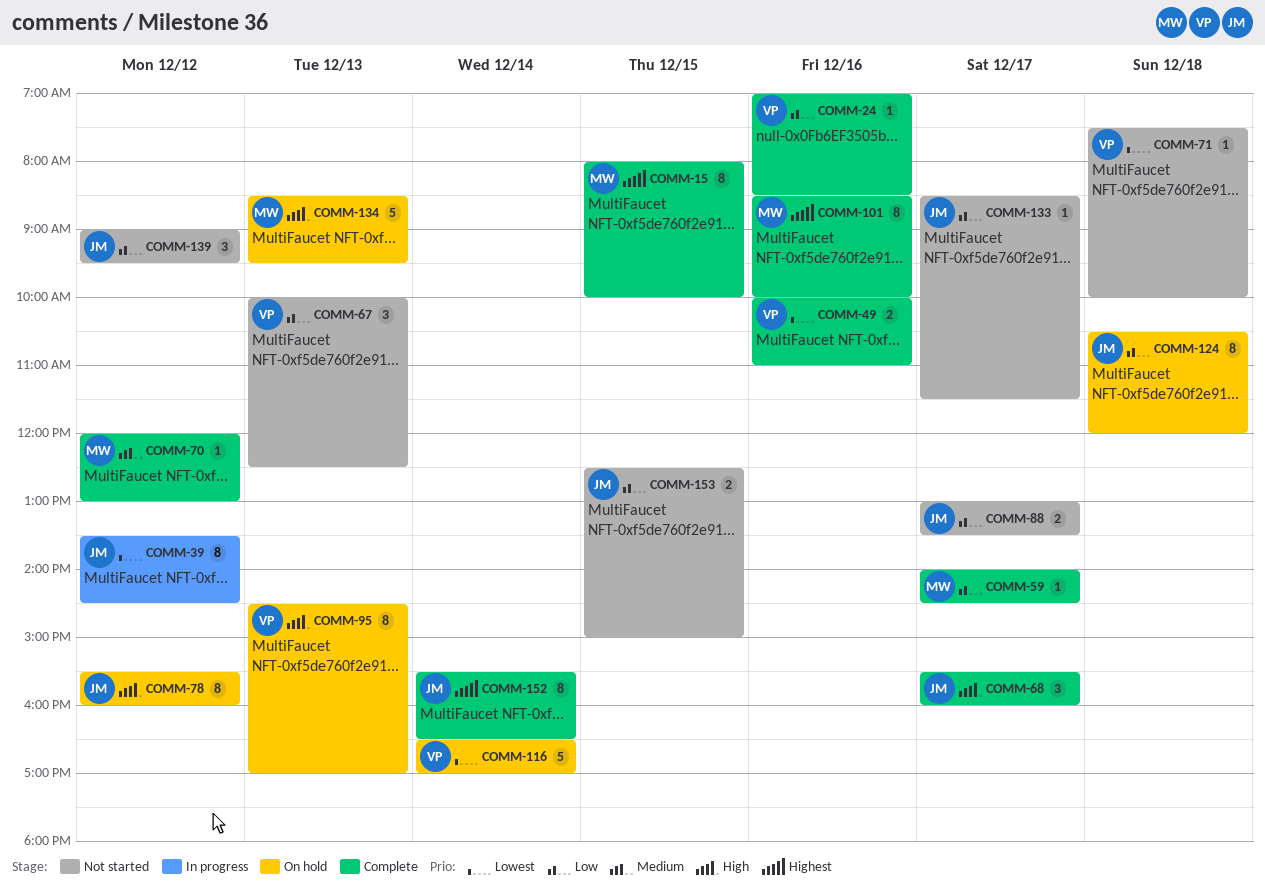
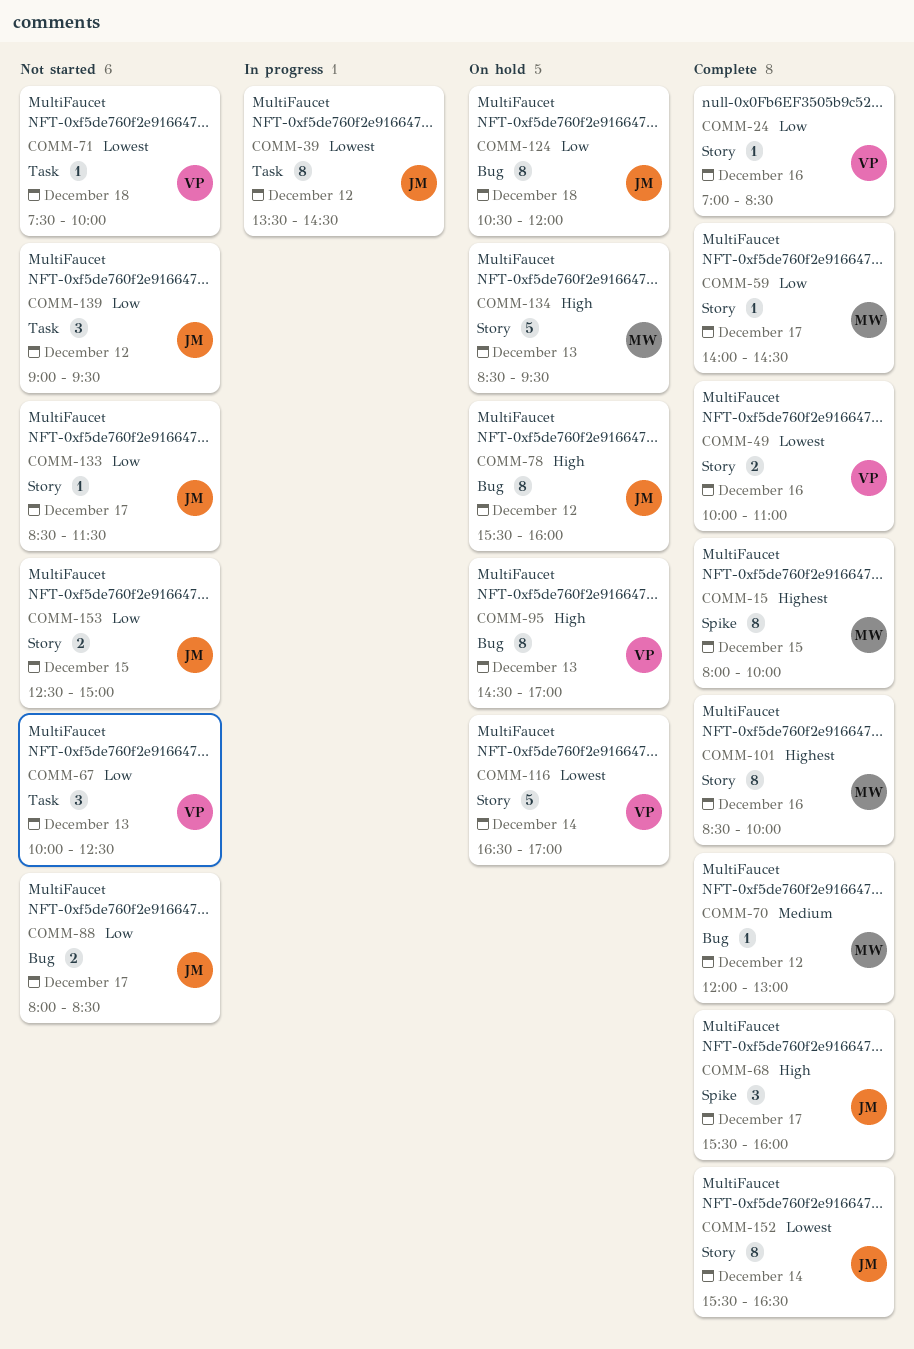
COMM-88, begins: 13:00 -> 08:00
COMM-88, ends: 13:30 -> 08:30
COMM-152, priority: Highest -> Lowest

